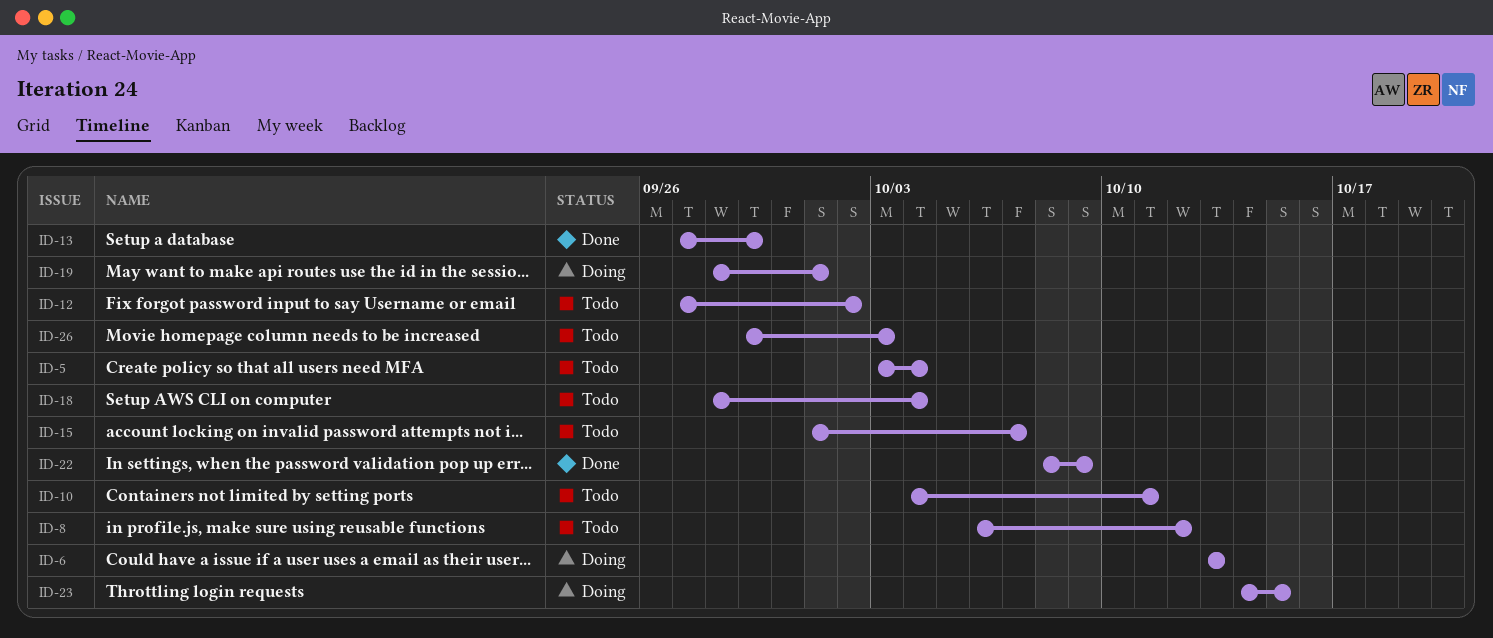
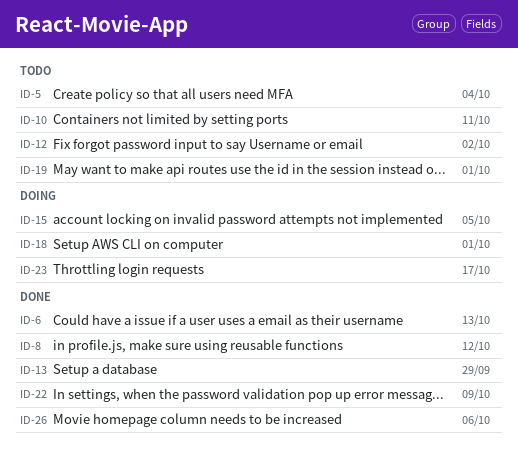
ID-6, status: Doing -> Done
ID-8, status: Todo -> Done
ID-15, status: Todo -> Doing
ID-15, due: Oct 7 -> Oct 5
ID-18, status: Todo -> Doing
ID-18, due: Oct 4 -> Oct 1
ID-19, status: Doing -> Todo
ID-23, due: Oct 15 -> Oct 17
ID-26, status: Todo -> Done
ID-26, due: Oct 3 -> Oct 6

